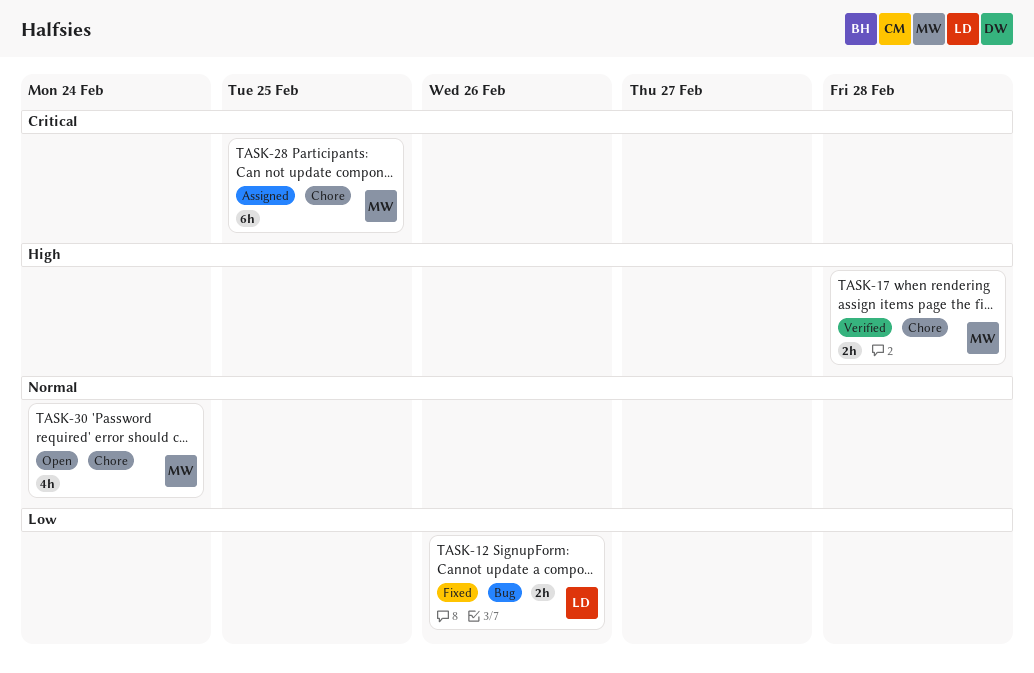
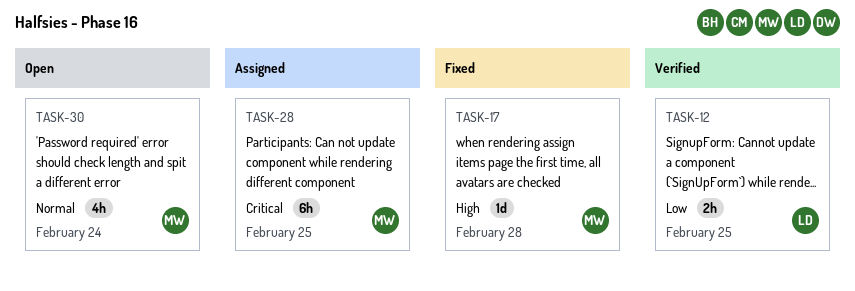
TASK-12, status: Fixed -> Verified
TASK-12, due: Feb 26 -> Feb 25
TASK-17, status: Verified -> Fixed
TASK-17, estimate: 2h -> 1d

